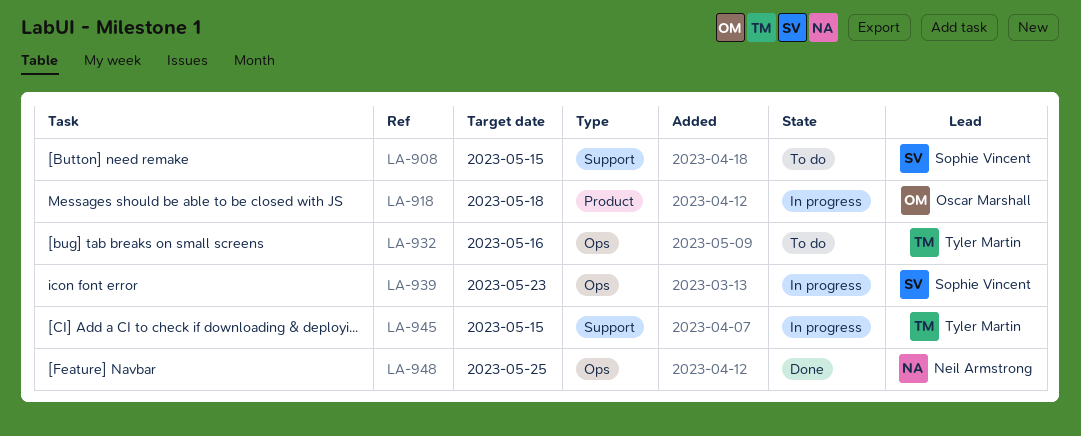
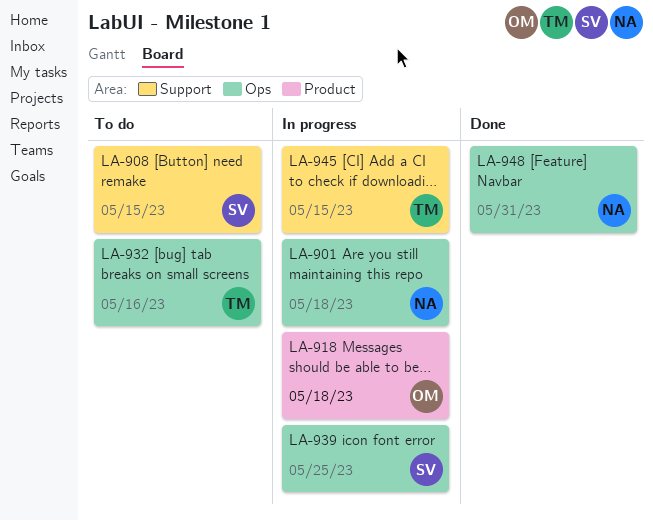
LA-901: none -> present
LA-939, due: May 23 -> May 25
LA-948, due: May 25 -> May 31

